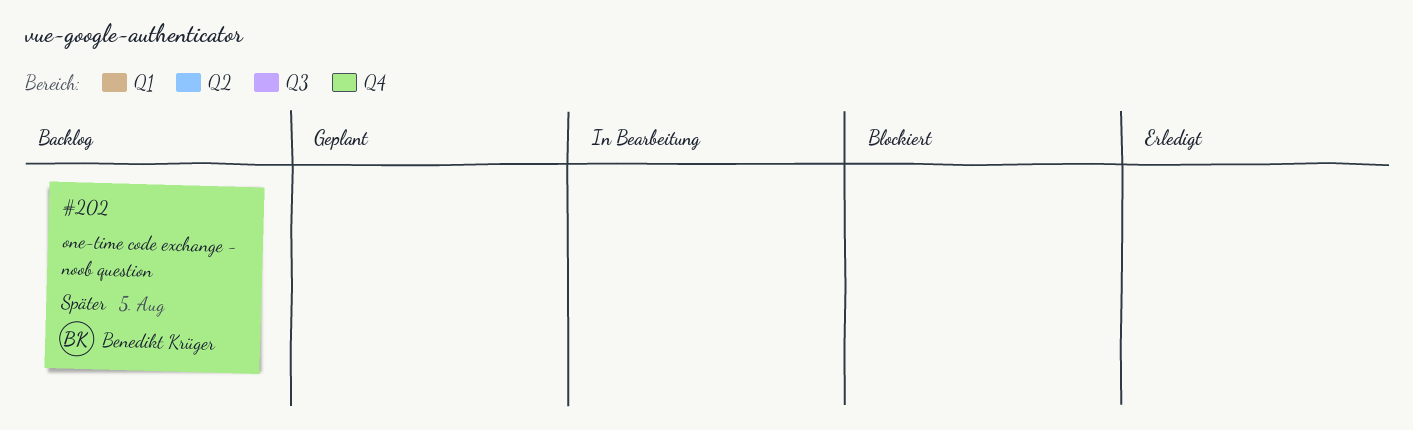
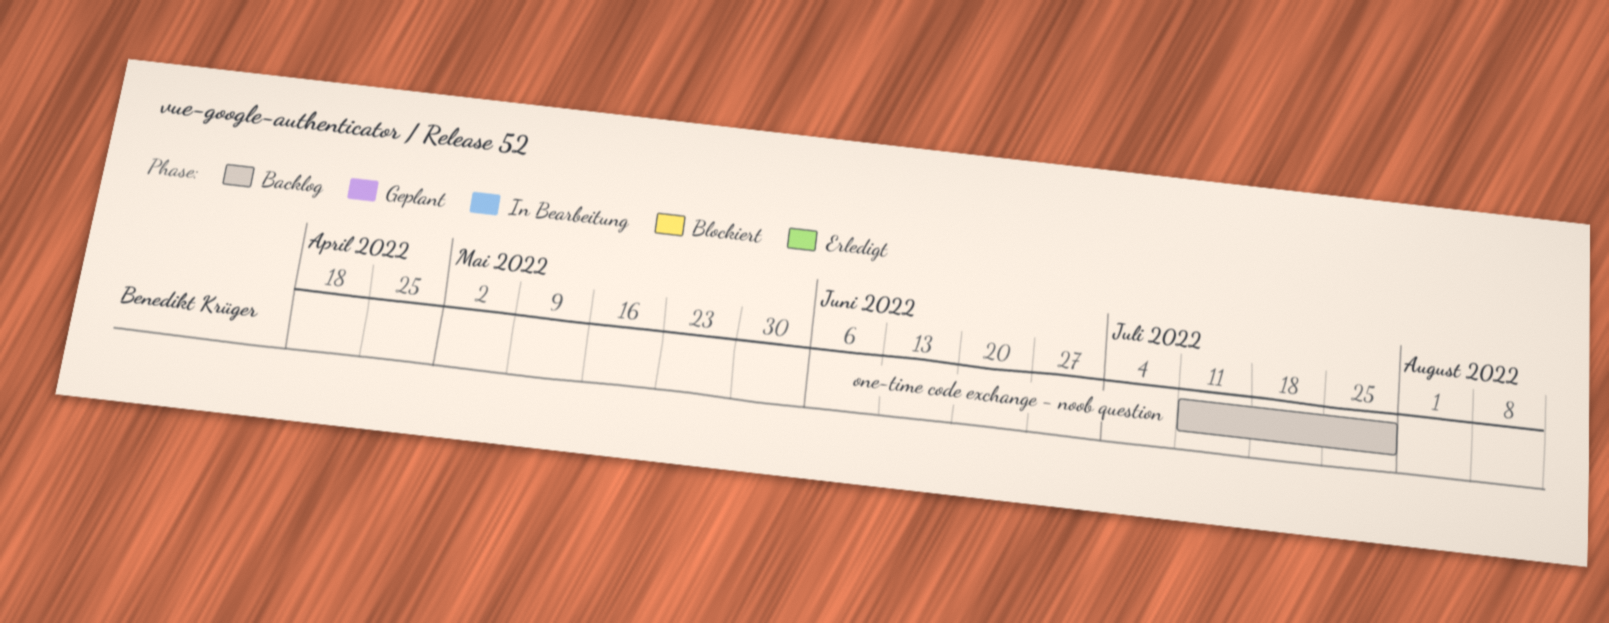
one-time code exchange - noob question, due: Aug 5 -> Jul 29

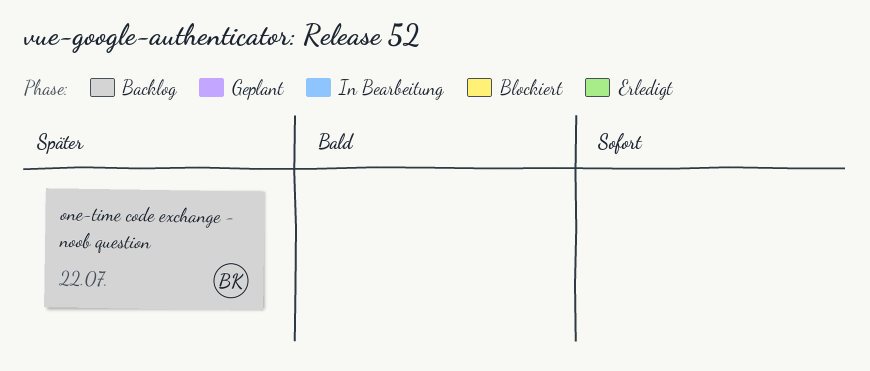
one-time code exchange - noob question, due: Jul 29 -> Jul 22

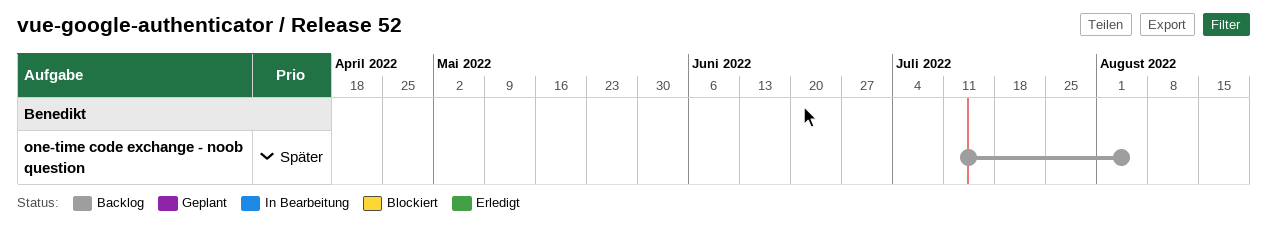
one-time code exchange - noob question, due: Jul 22 -> Aug 5

